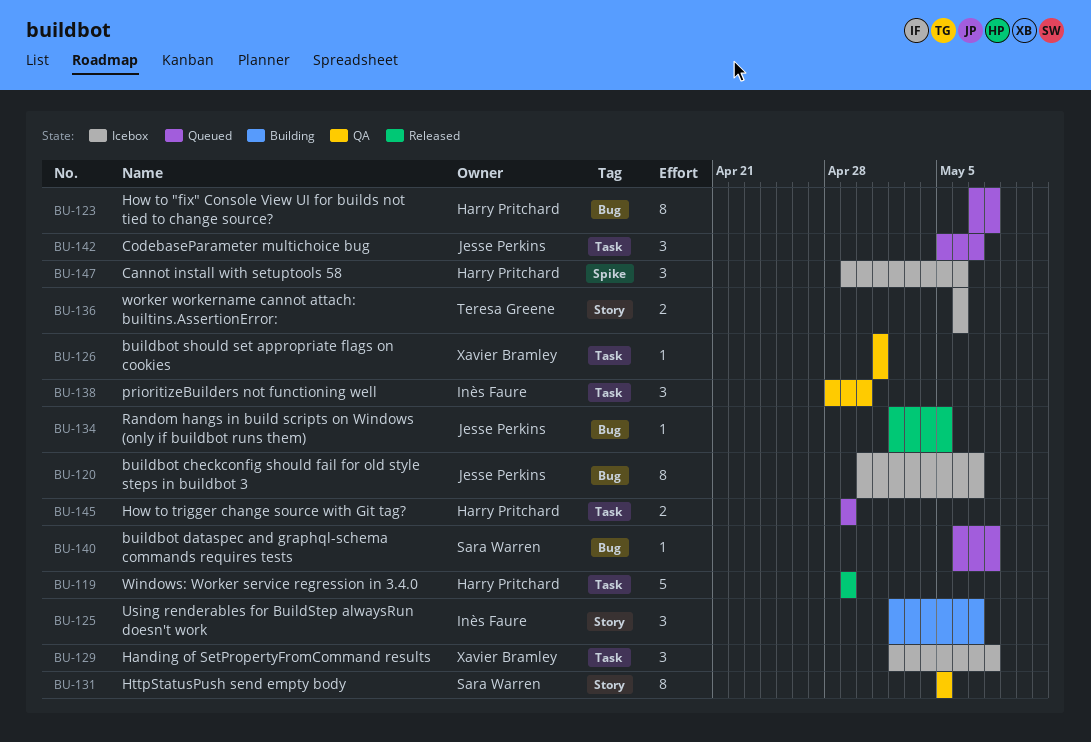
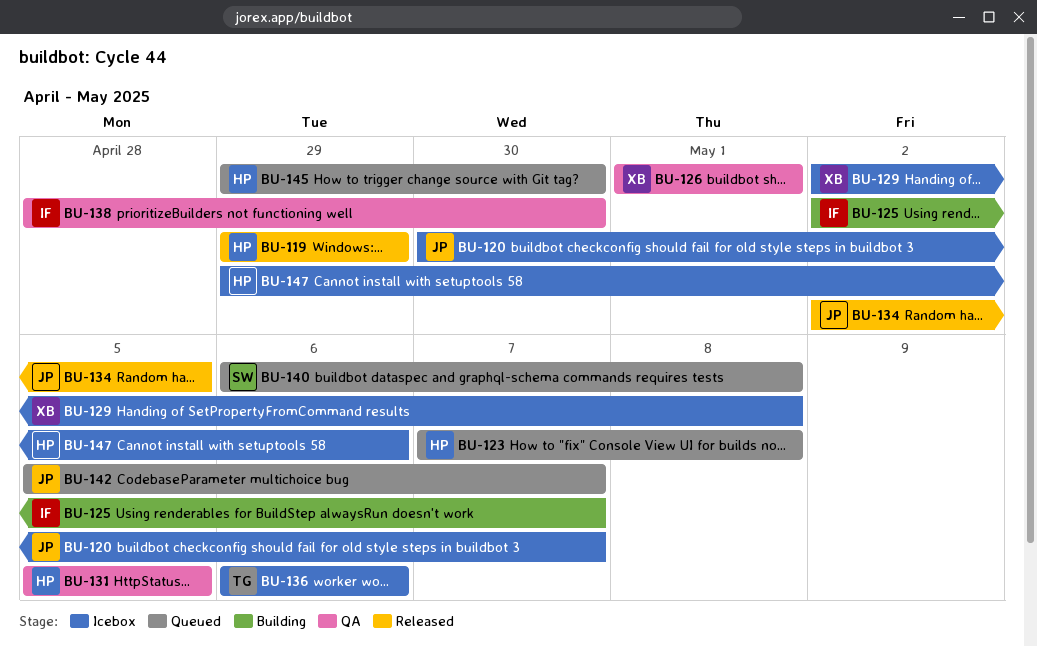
BU-131, owner: Sara Warren -> Harry Pritchard
BU-145, due: Apr 29 -> Apr 30

